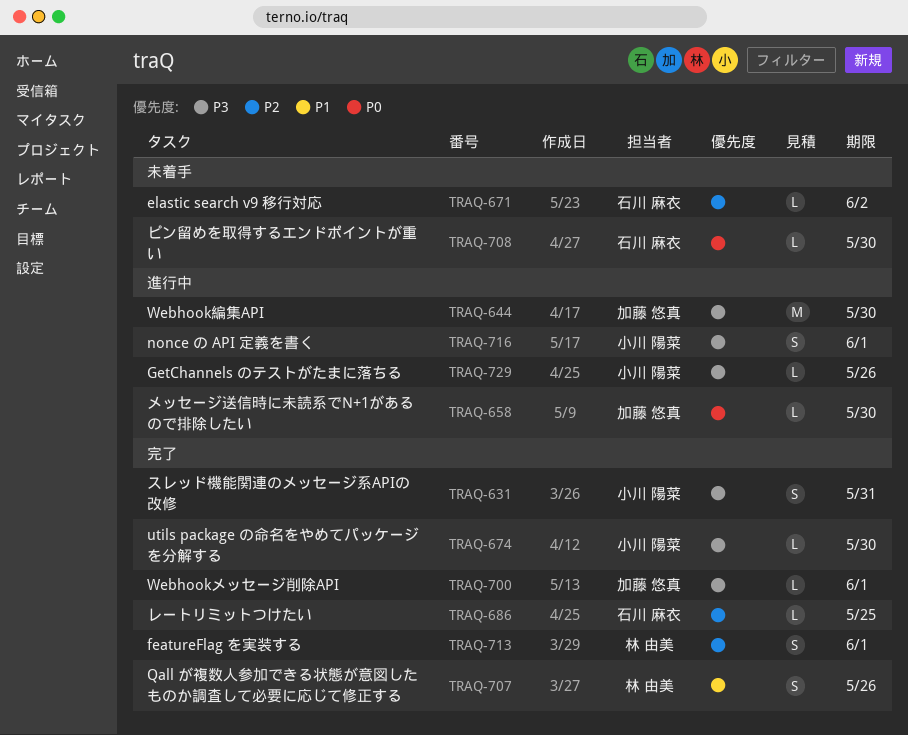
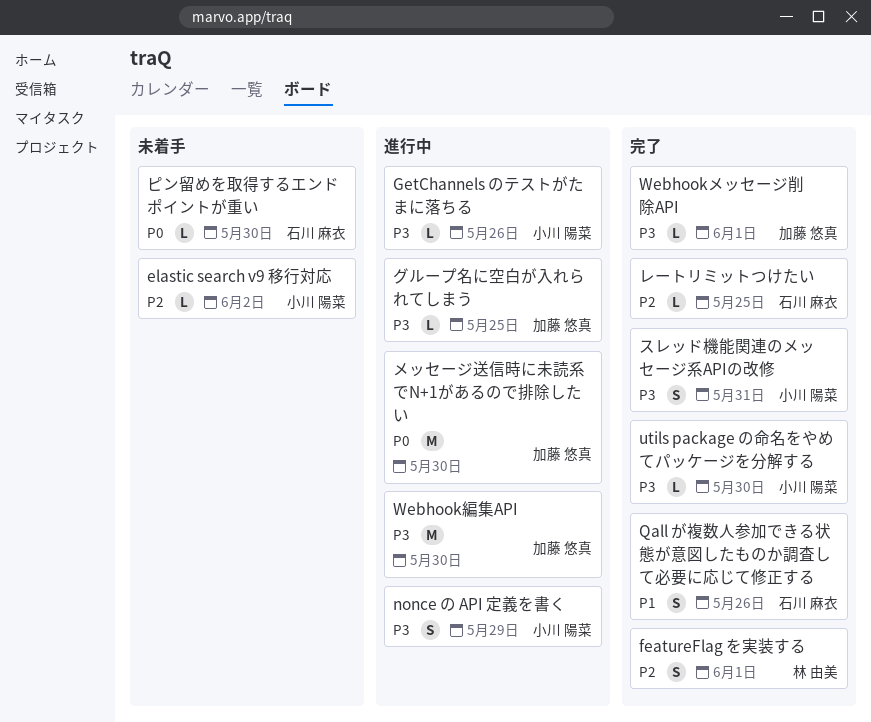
elastic search v9 移行対応, owner: 石川 麻衣 -> 小川 陽菜
nonce の API 定義を書く, due: Jun 1 -> May 29
Qall が複数人参加できる状態が意図したものか調査して必要に応じて修正する, owner: 林 由美 -> 石川 麻衣
グループ名に空白が入れられてしまう: none -> present
メッセージ送信時に未読系でN+1があるので排除したい, estimate: L -> M

